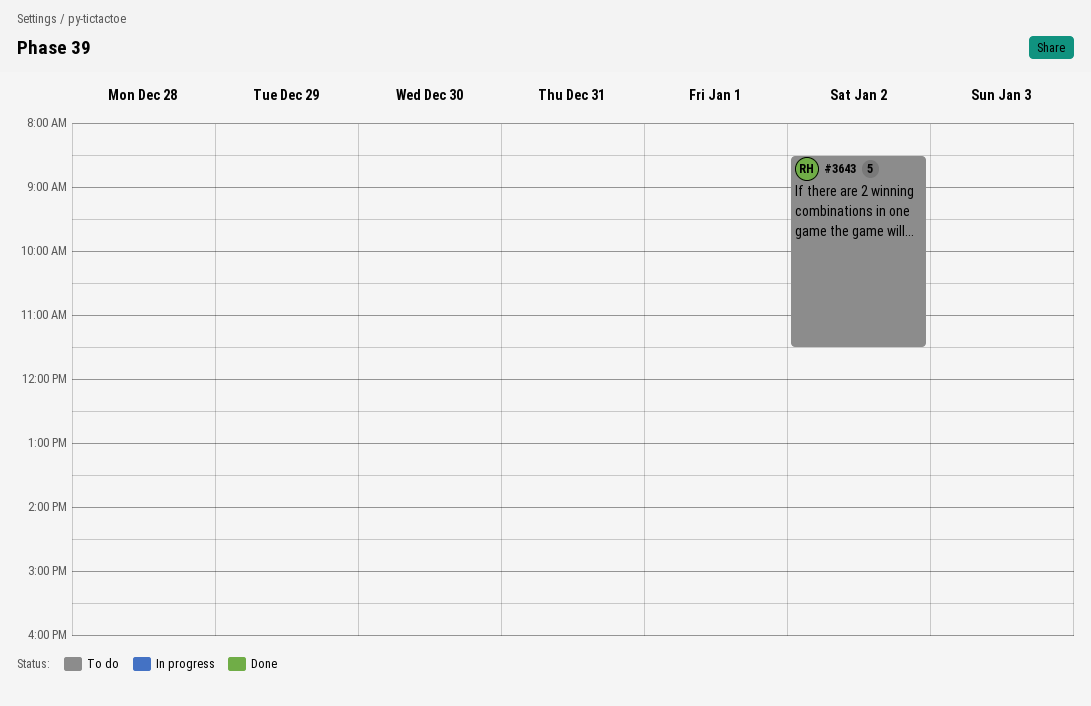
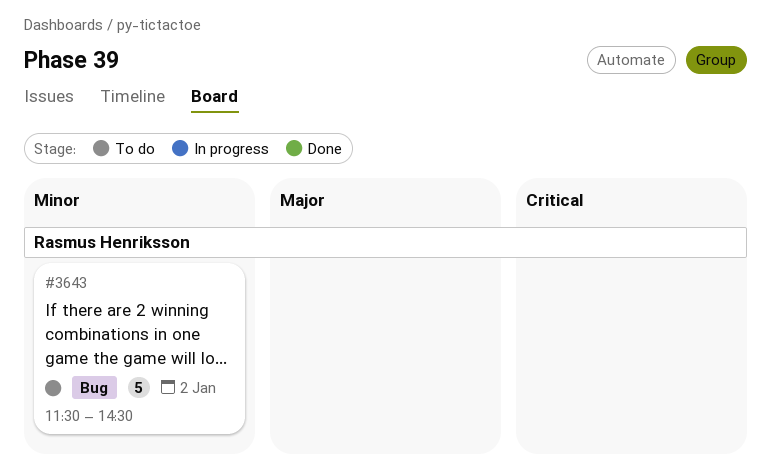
#3643, begins: 08:30 -> 11:30
#3643, ends: 11:30 -> 14:30

